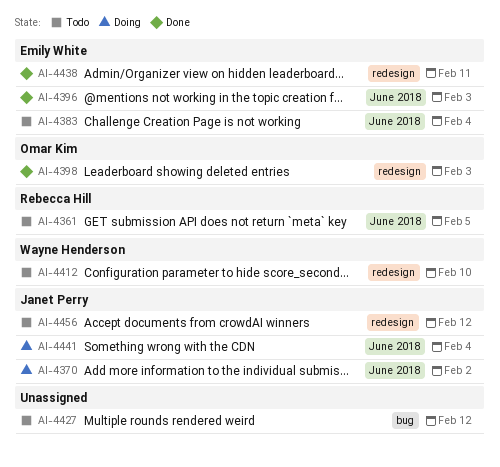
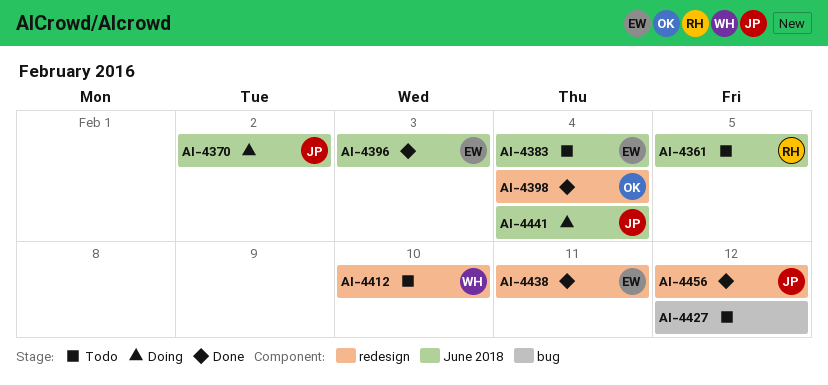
AI-4398, due: Feb 3 -> Feb 4
AI-4456, status: Todo -> Done

